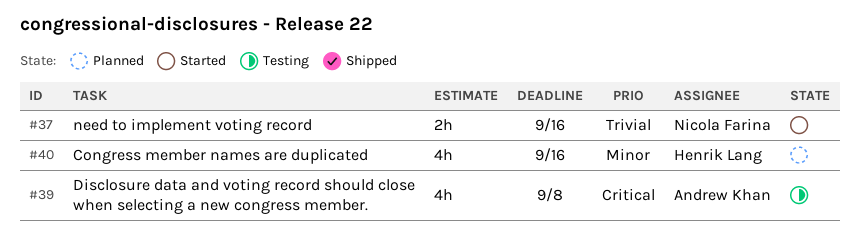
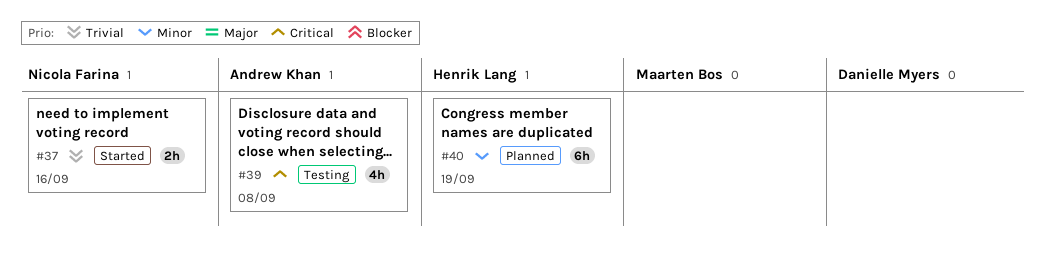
#40, estimate: 4h -> 6h
#40, due: Sep 16 -> Sep 19

